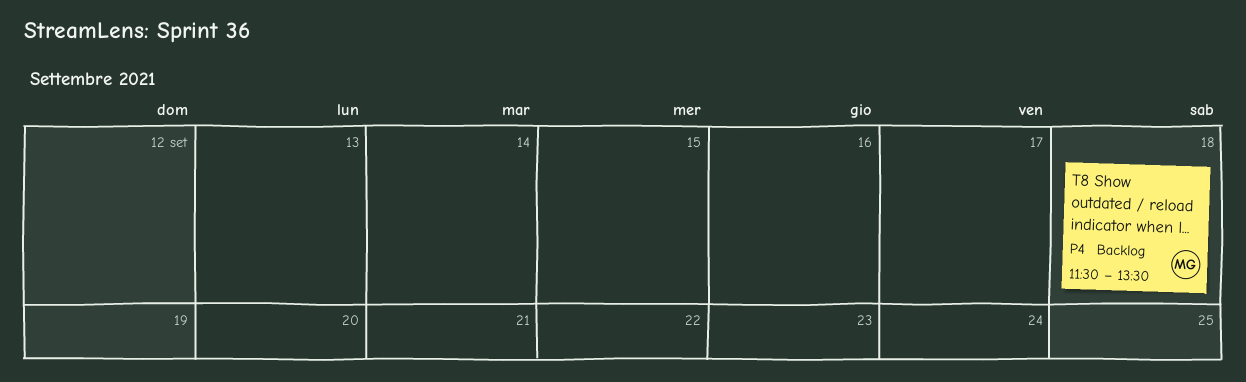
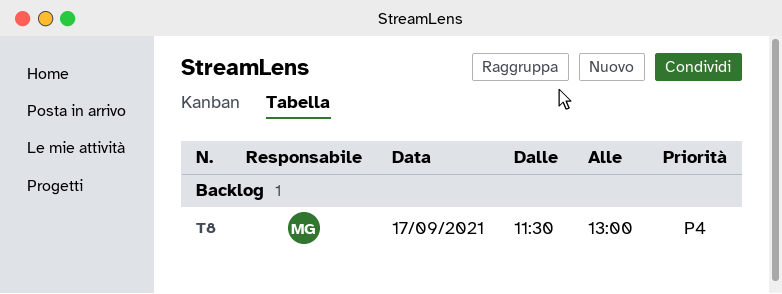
T8, day: Sep 18 -> Sep 17
T8, ends: 13:30 -> 13:00

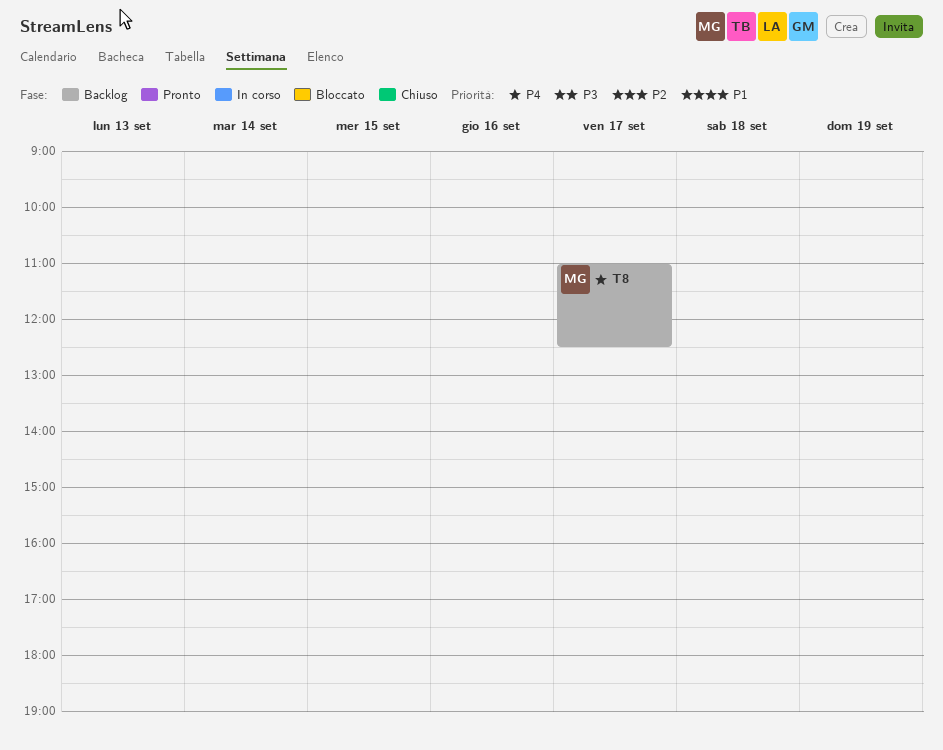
T8, begins: 11:30 -> 11:00
T8, ends: 13:00 -> 12:30

